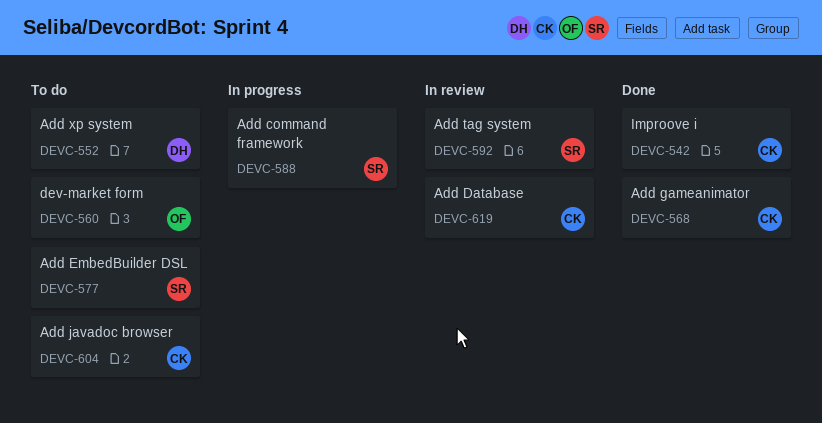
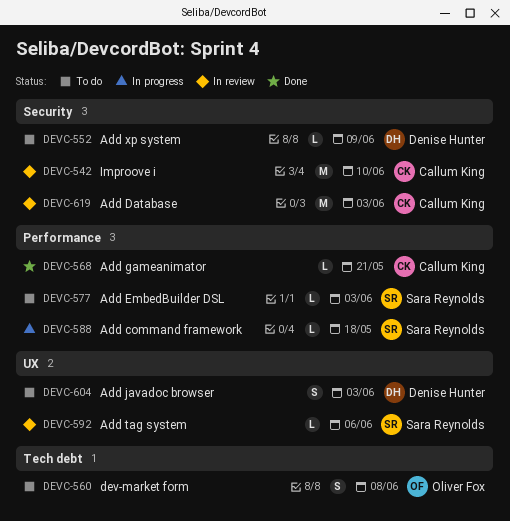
DEVC-542, status: Done -> In review
DEVC-604, owner: Callum King -> Denise Hunter

